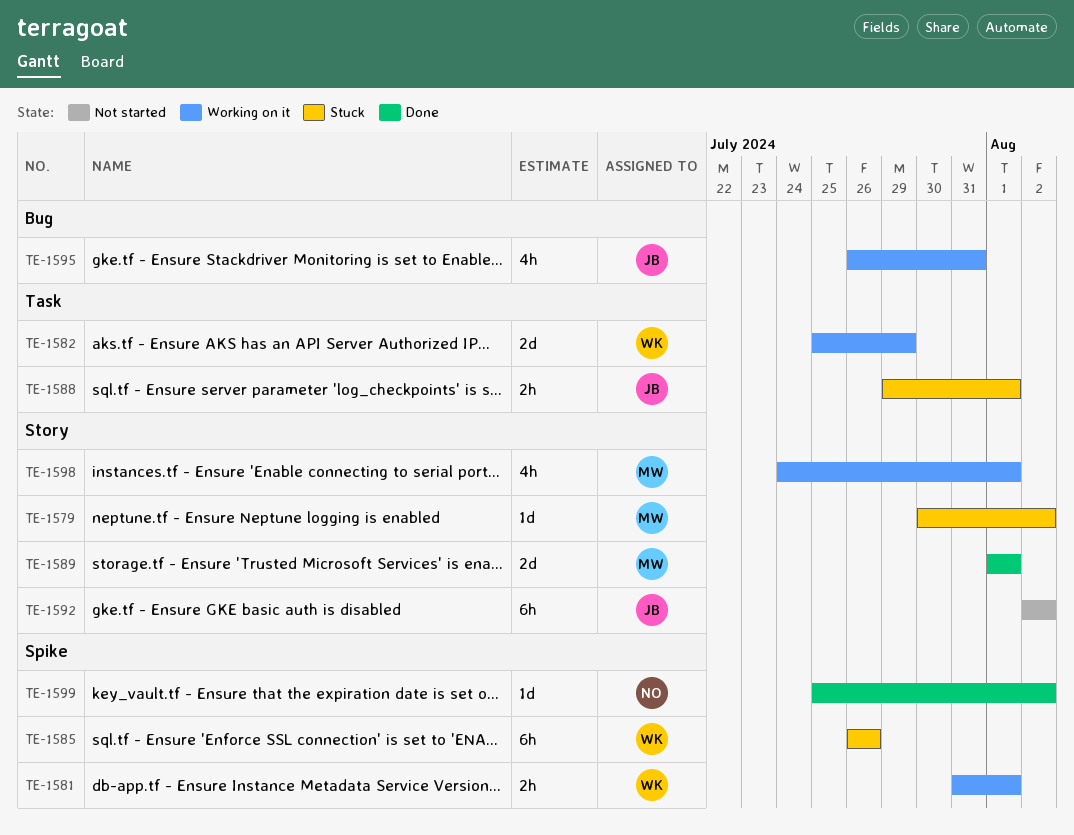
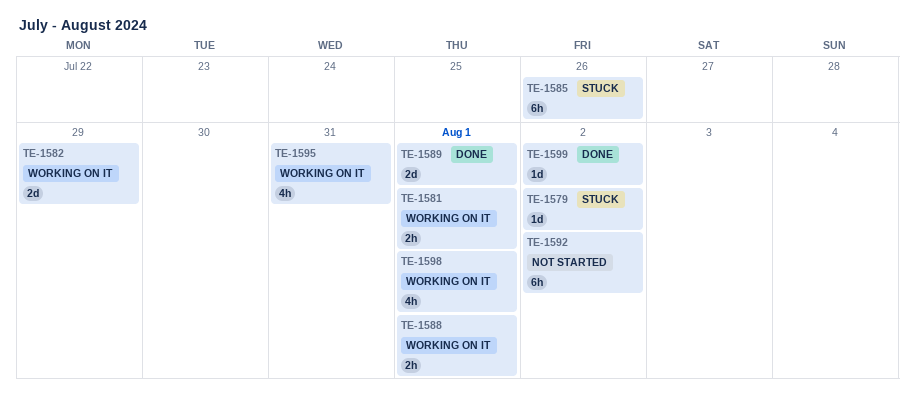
TE-1588, status: Stuck -> Working on it

